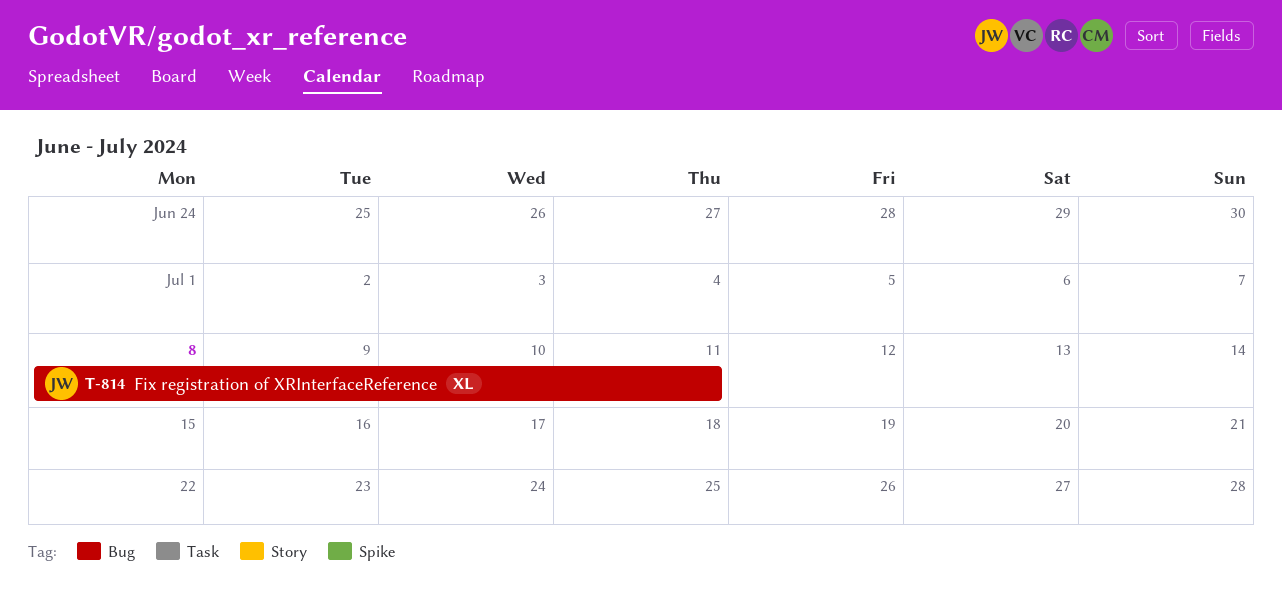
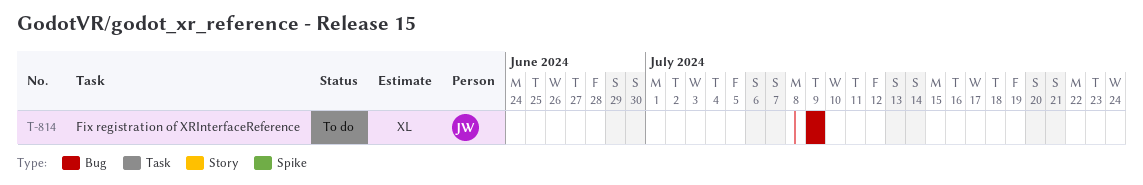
T-814, start: Jul 8 -> Jul 9
T-814, due: Jul 11 -> Jul 9

